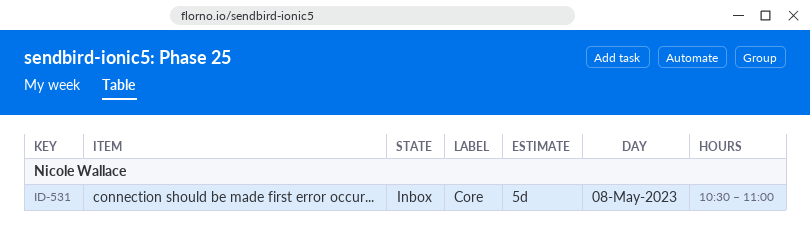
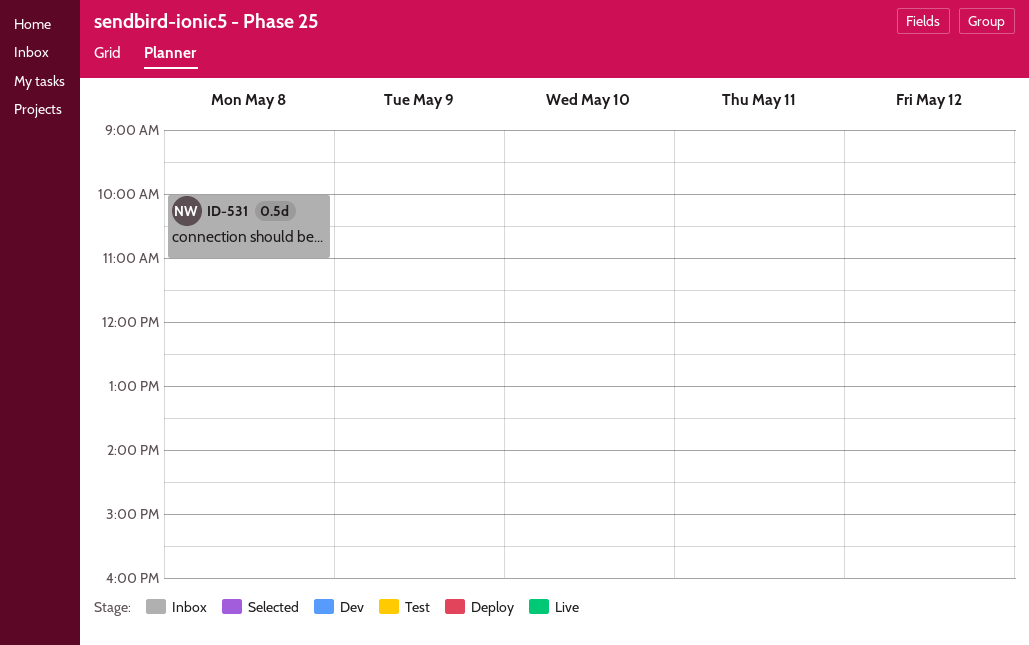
ID-531, estimate: 5d -> 0.5d
ID-531, begins: 10:30 -> 10:00

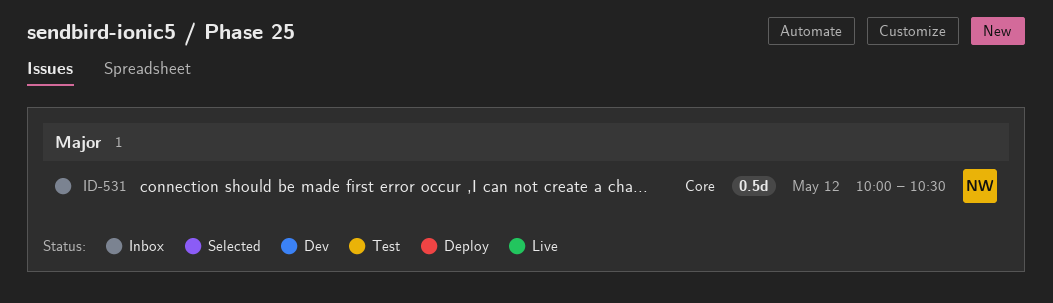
ID-531, day: May 8 -> May 12
ID-531, ends: 11:00 -> 10:30

